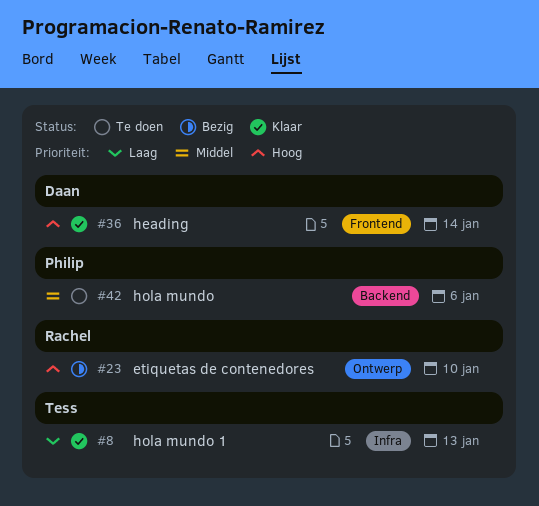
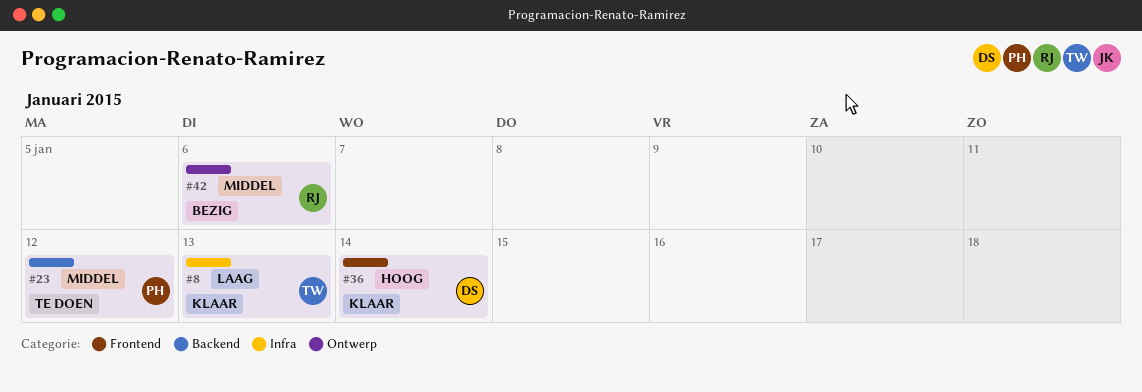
#23, status: Bezig -> Te doen
#23, owner: Rachel -> Philip
#23, priority: Hoog -> Middel
#23, label: Ontwerp -> Backend
#23, due: Jan 10 -> Jan 12
#42, status: Te doen -> Bezig
#42, owner: Philip -> Rachel
#42, label: Backend -> Ontwerp

